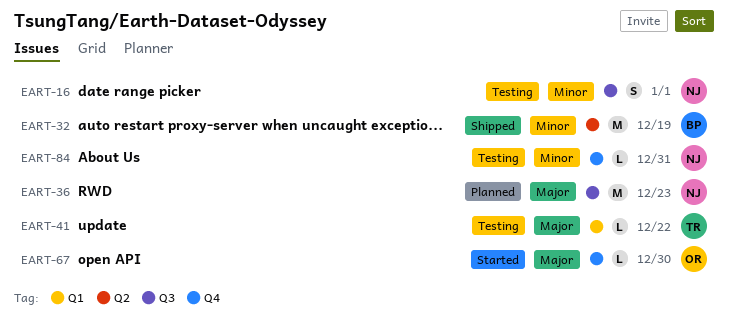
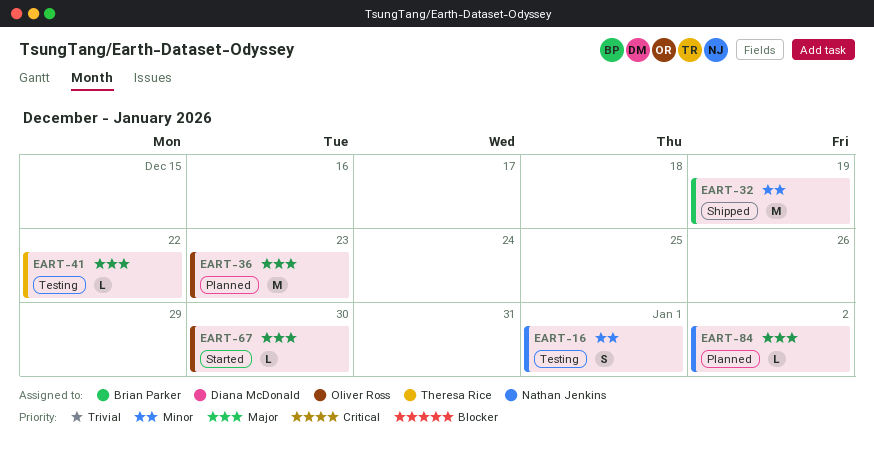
EART-36, owner: Nathan Jenkins -> Oliver Ross
EART-84, status: Testing -> Planned
EART-84, priority: Minor -> Major
EART-84, due: Dec 31 -> Jan 2

